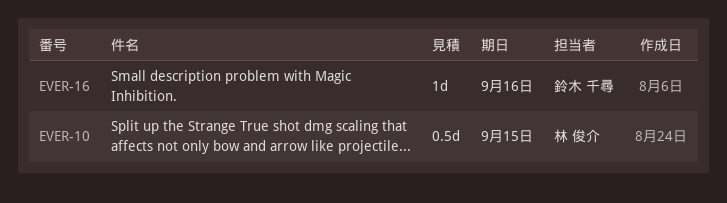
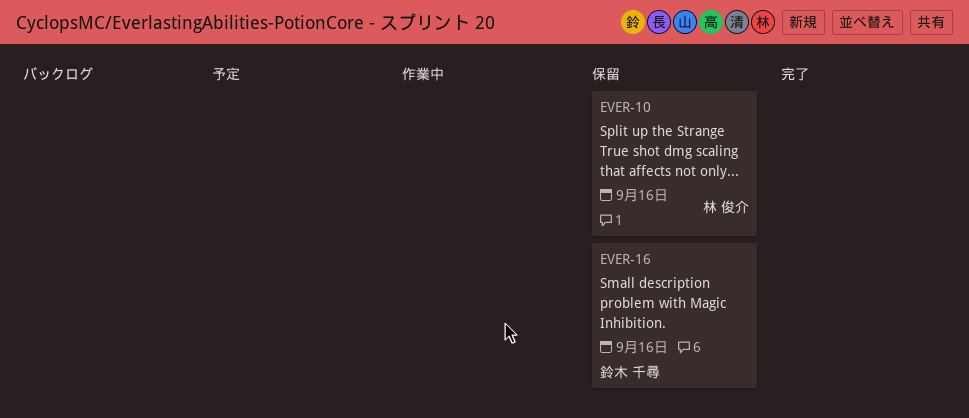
EVER-10, due: Sep 15 -> Sep 16

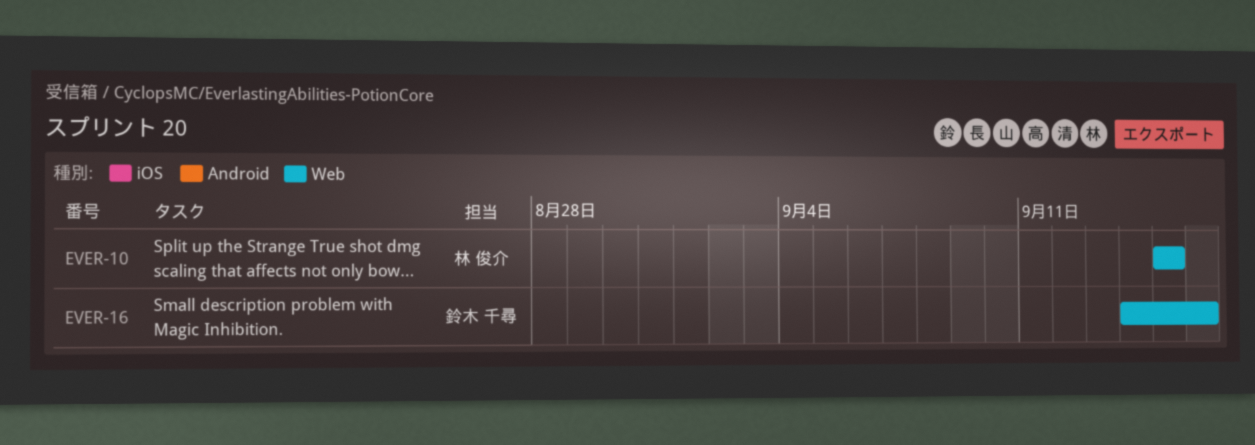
EVER-10, due: Sep 16 -> Sep 15

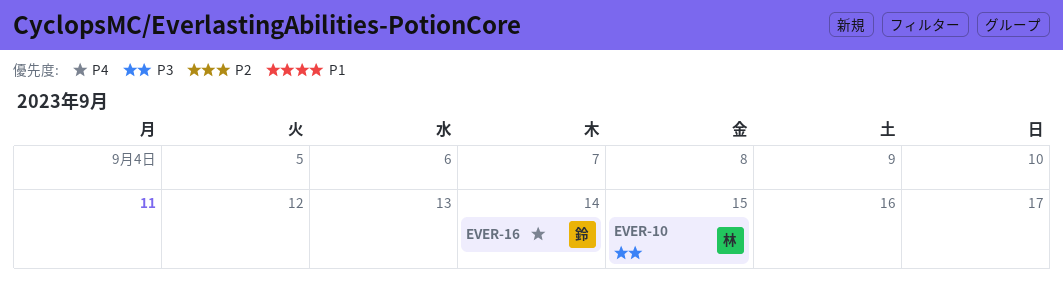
EVER-16, due: Sep 16 -> Sep 14

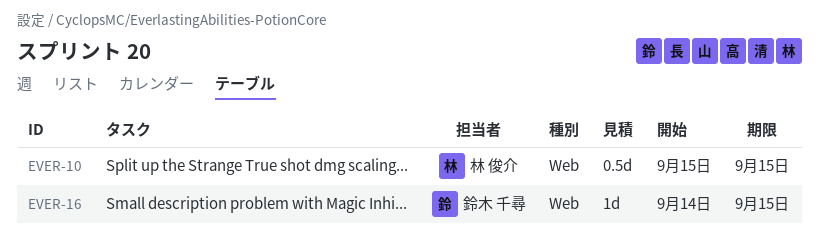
EVER-16, due: Sep 14 -> Sep 15

